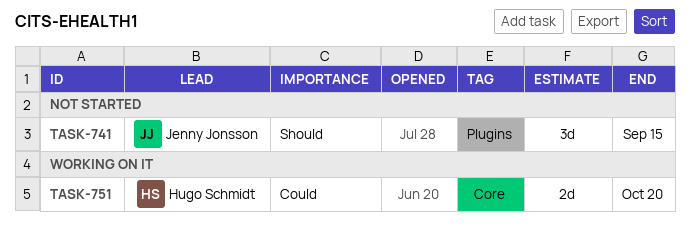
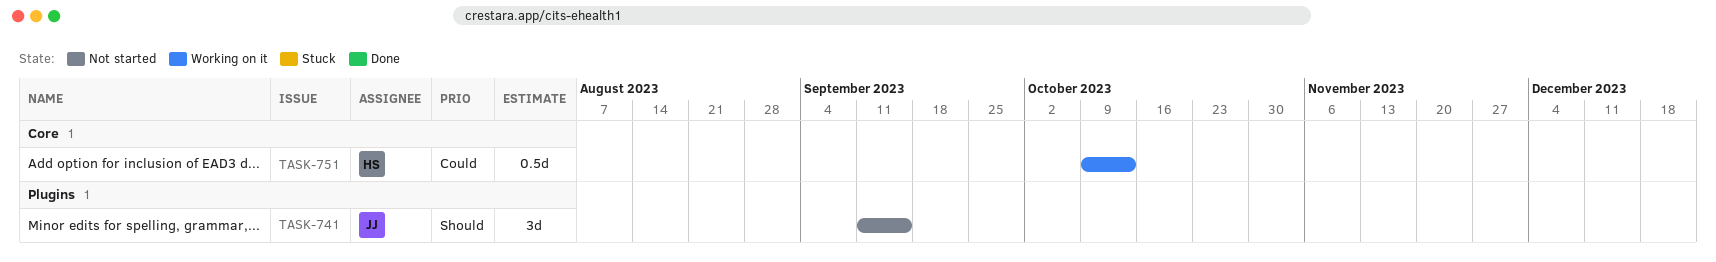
TASK-751, estimate: 2d -> 0.5d
TASK-751, due: Oct 20 -> Oct 13

